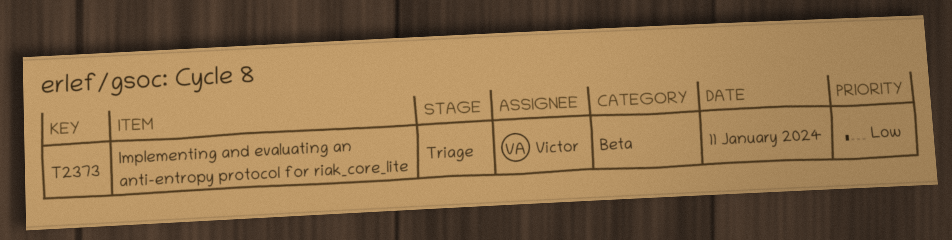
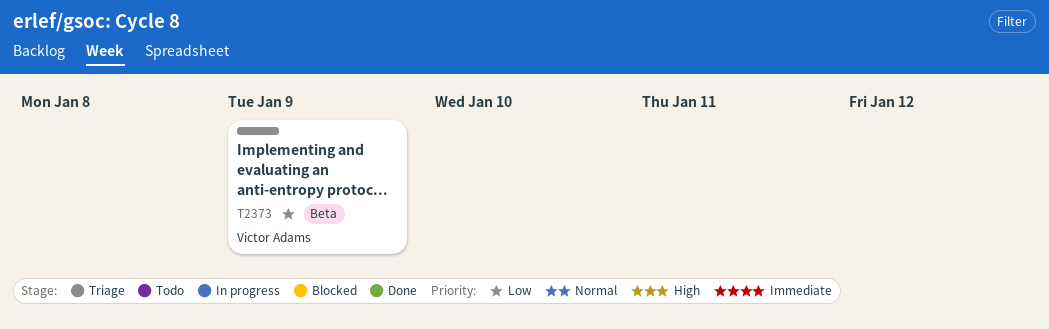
T2373, day: Jan 11 -> Jan 9

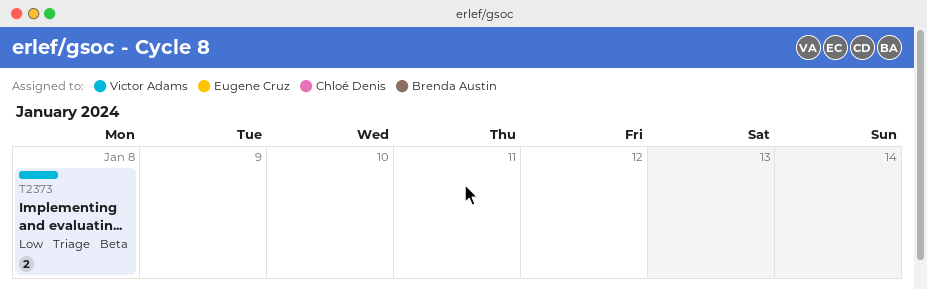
T2373, day: Jan 9 -> Jan 8

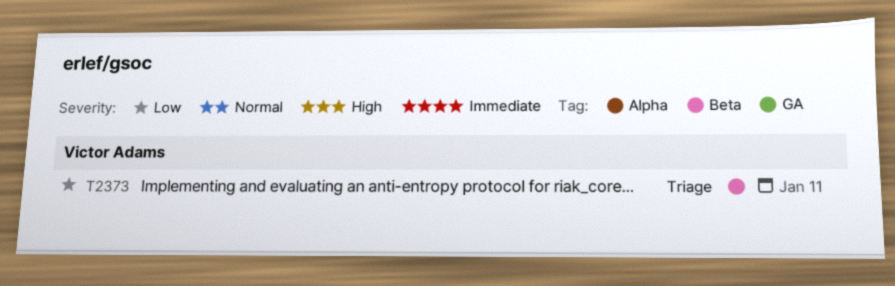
T2373, day: Jan 8 -> Jan 11

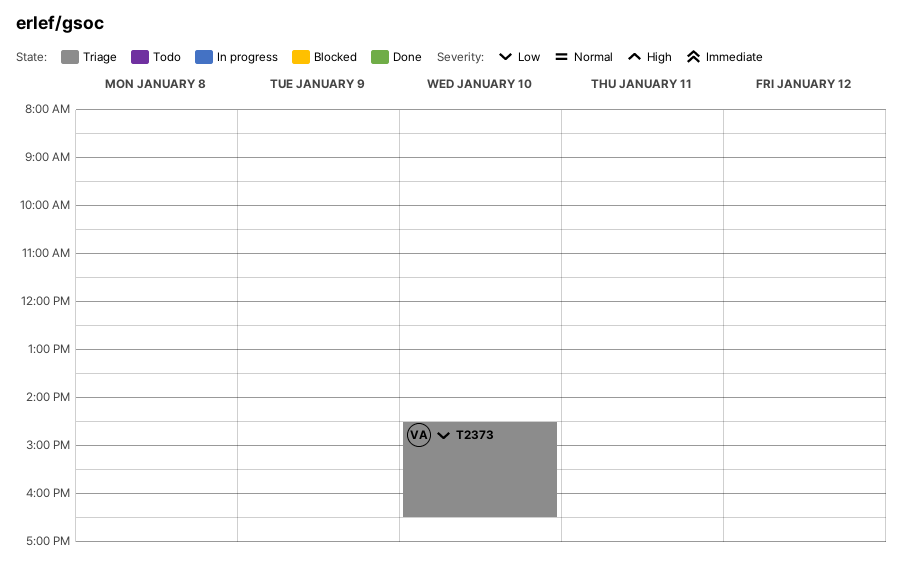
T2373, day: Jan 11 -> Jan 10

